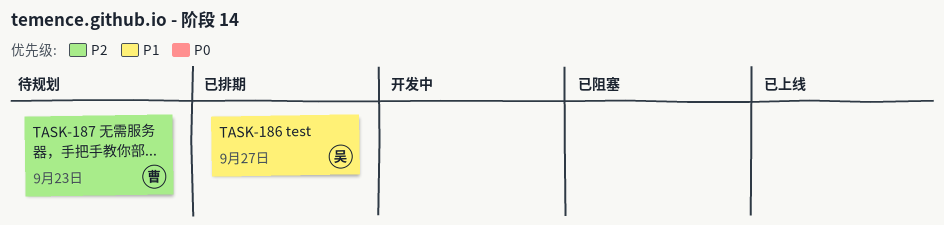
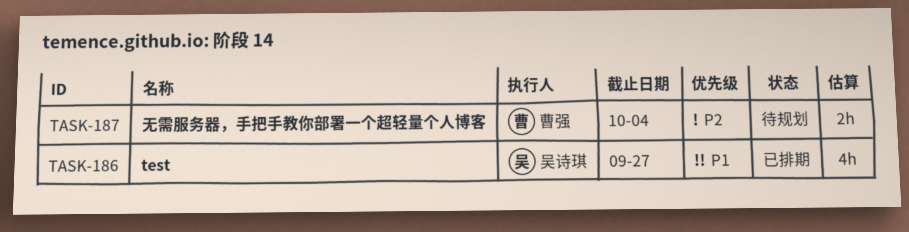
TASK-187, due: Sep 23 -> Oct 4

